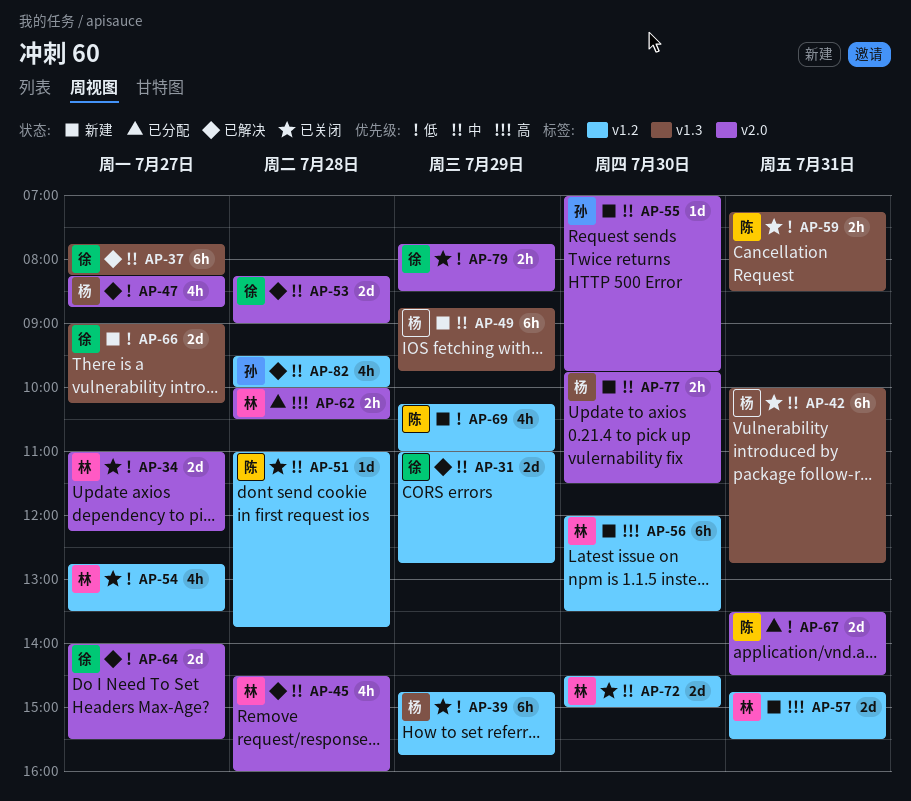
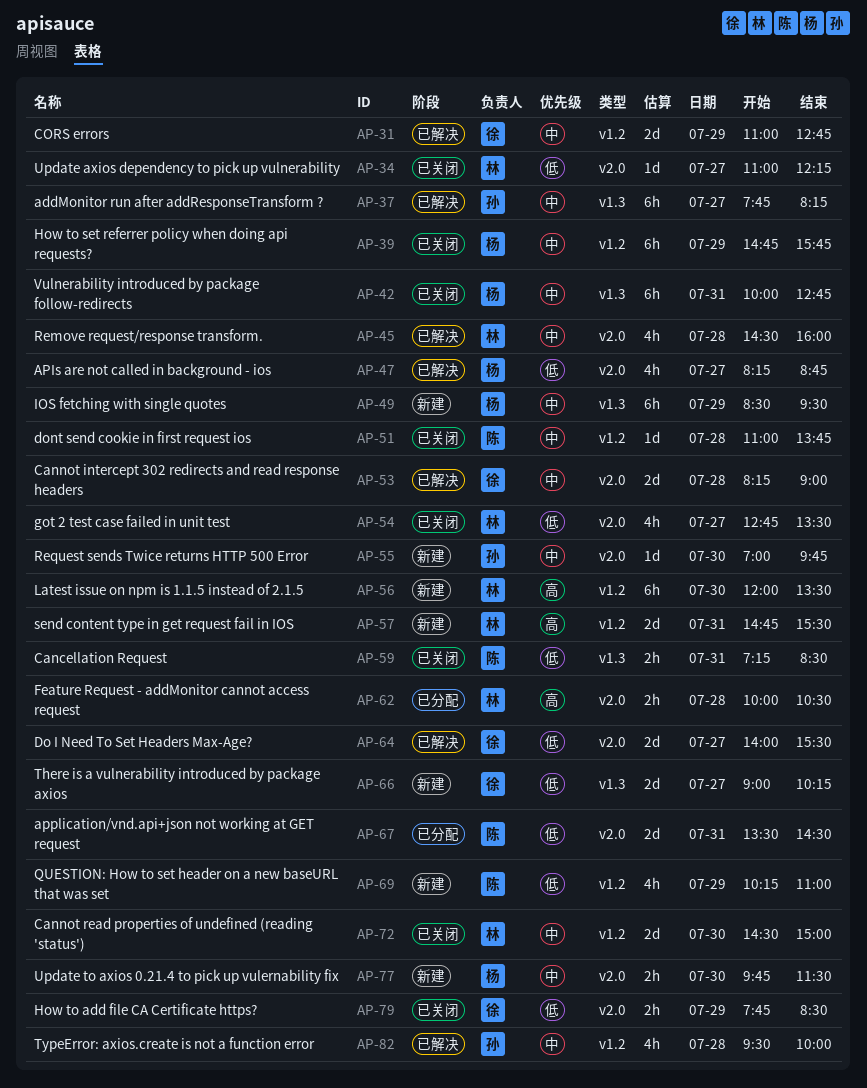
AP-34, estimate: 2d -> 1d
AP-37, owner: 徐 -> 孙
AP-39, priority: 低 -> 中
AP-49, begins: 08:45 -> 08:30
AP-49, ends: 09:45 -> 09:30
AP-54, label: v1.2 -> v2.0

